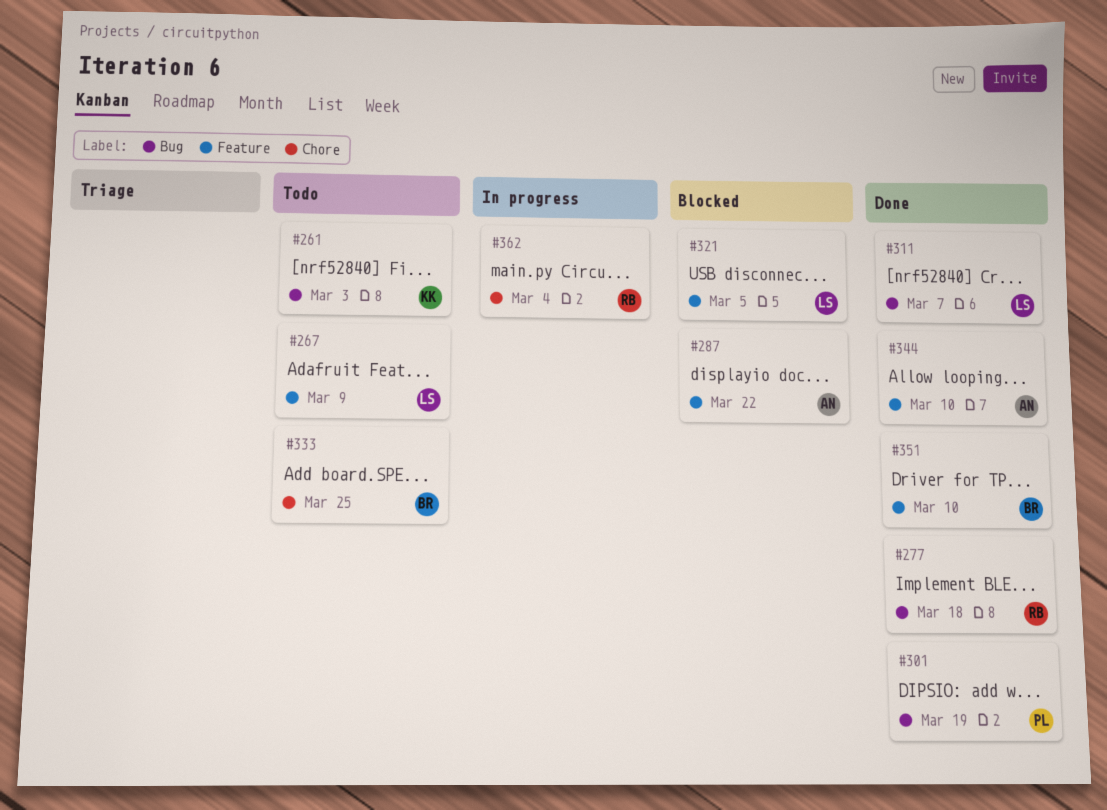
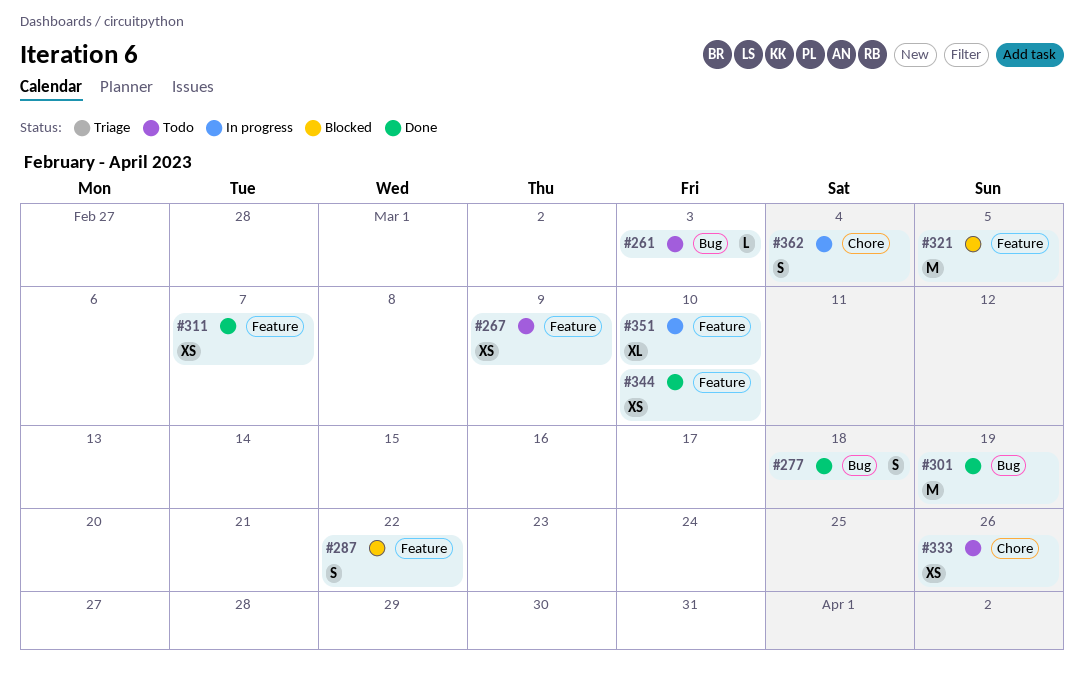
#311, label: Bug -> Feature
#333, due: Mar 25 -> Mar 26
#351, status: Done -> In progress

